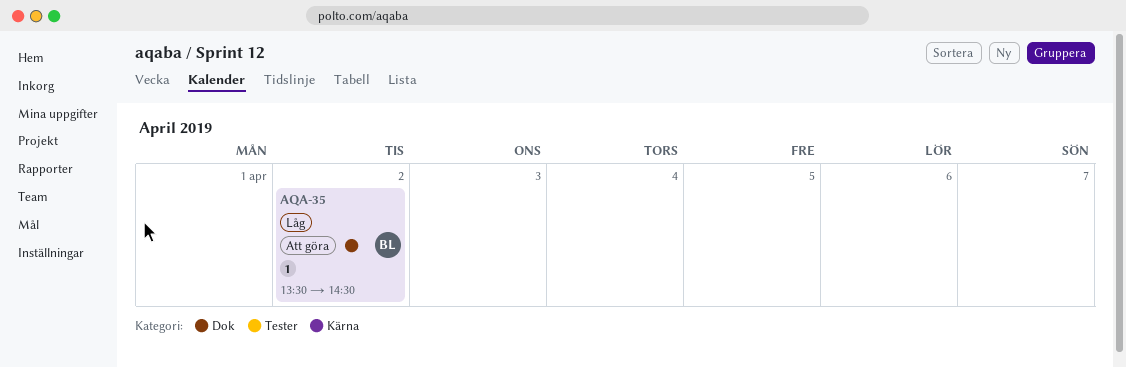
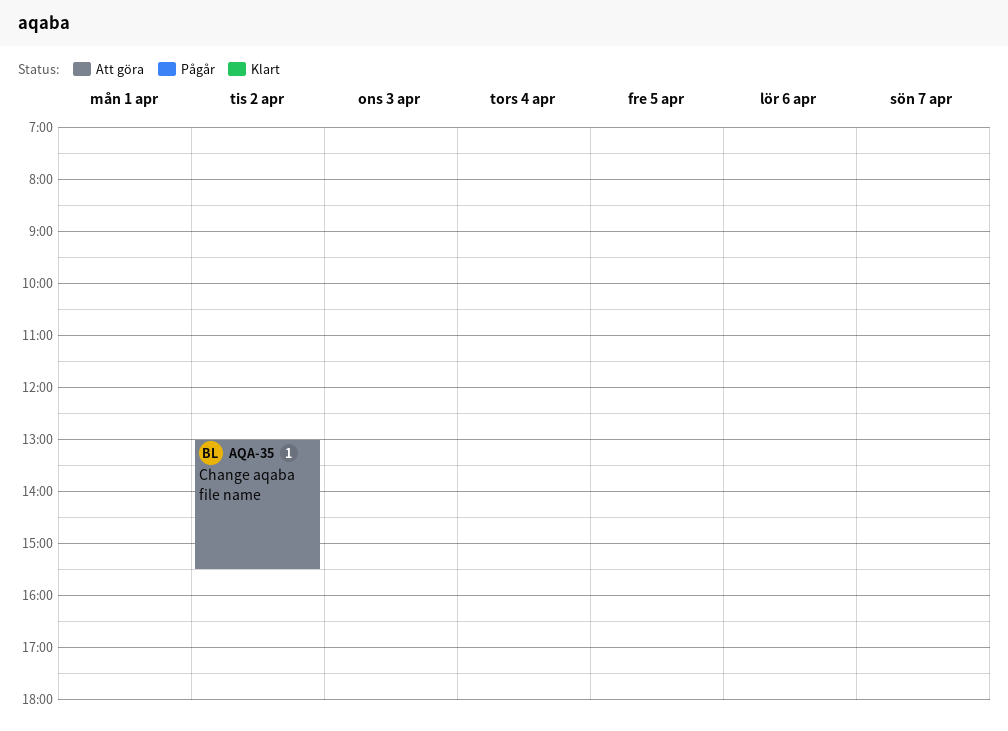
AQA-35, begins: 13:30 -> 13:00
AQA-35, ends: 14:30 -> 15:30

